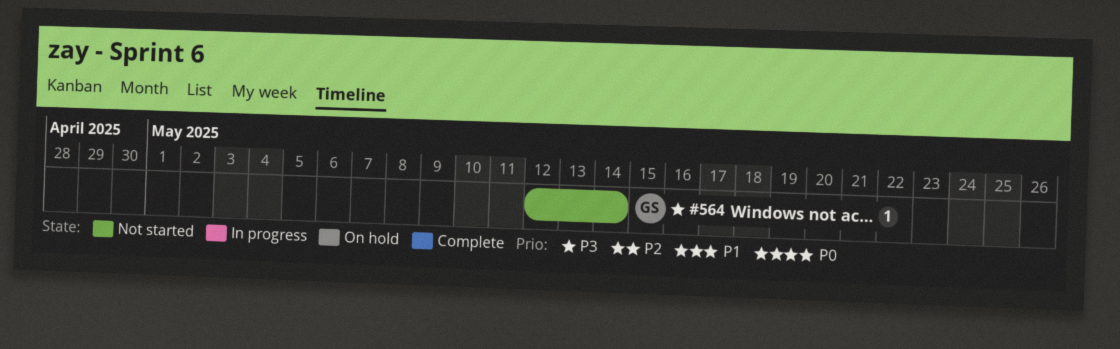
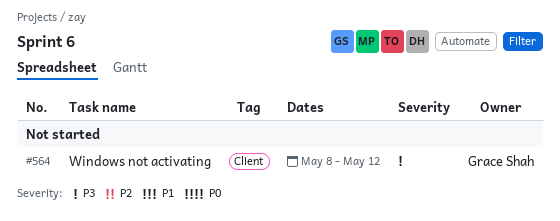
#564, start: May 12 -> May 8
#564, due: May 14 -> May 12

